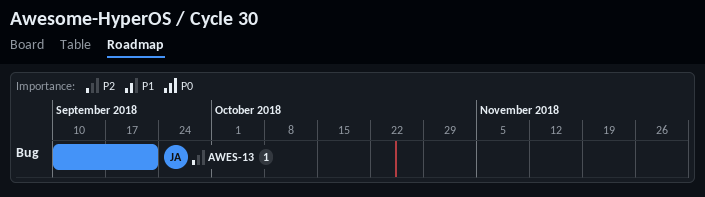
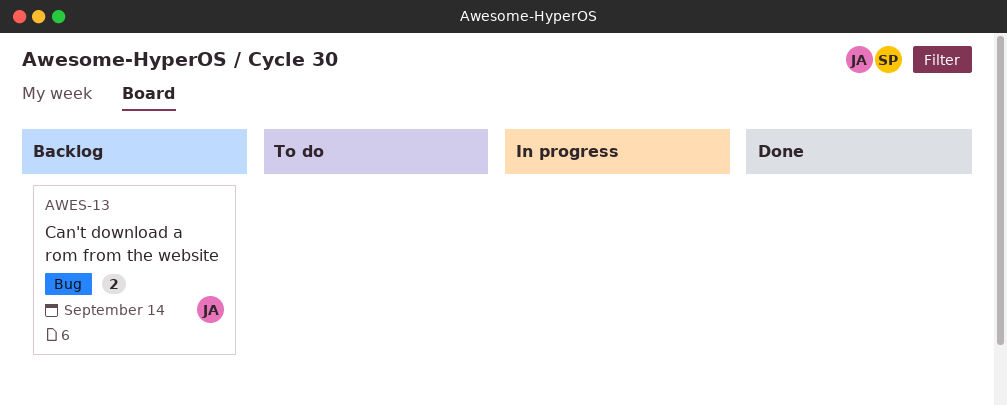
AWES-13, estimate: 1 -> 2
AWES-13, due: Sep 21 -> Sep 14

